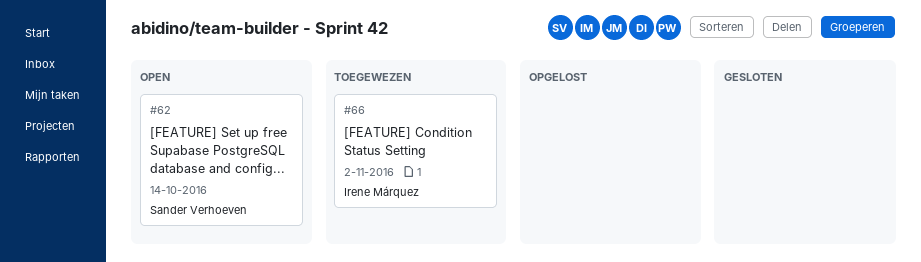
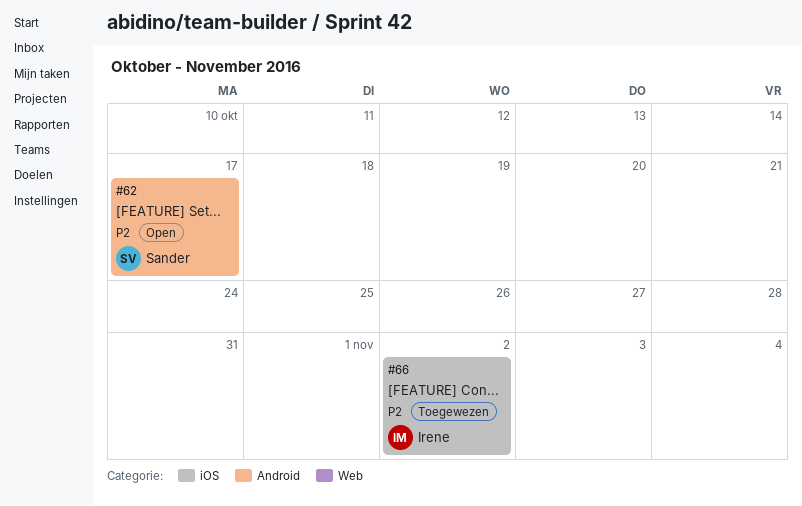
#62, due: Oct 14 -> Oct 17

